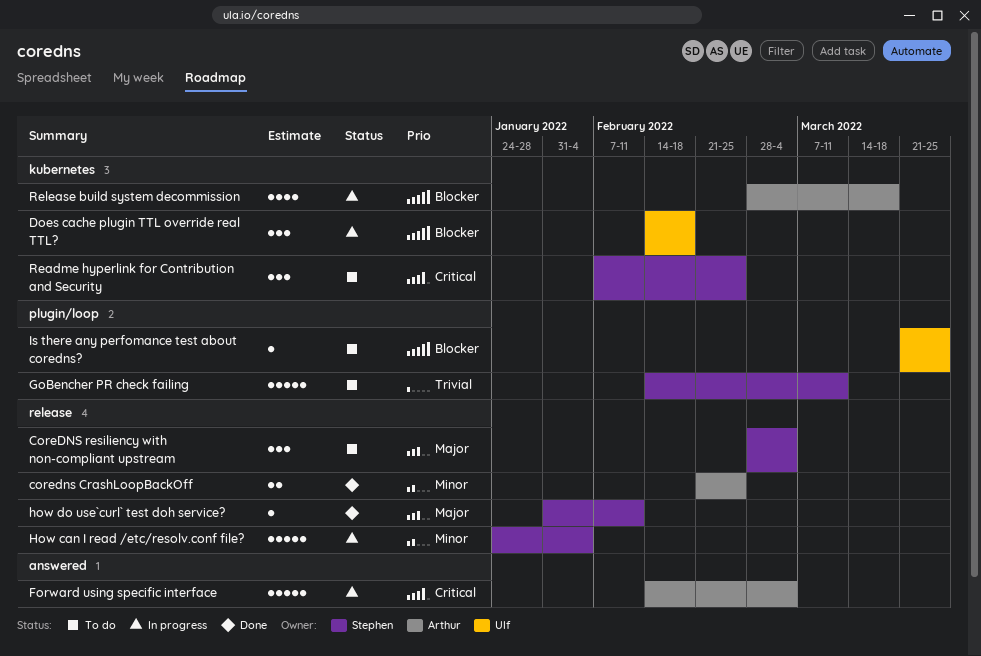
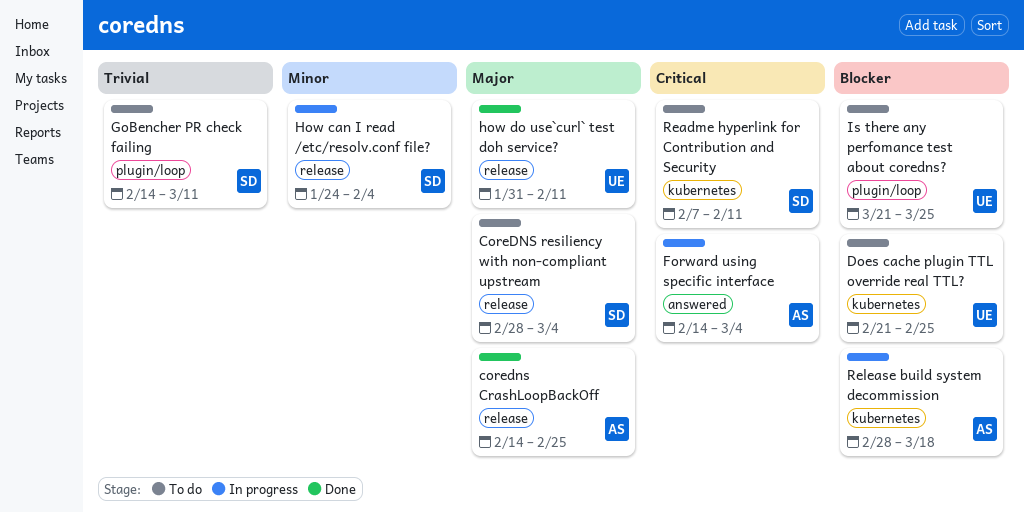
coredns CrashLoopBackOff, priority: Minor -> Major
coredns CrashLoopBackOff, start: Feb 21 -> Feb 14
Does cache plugin TTL override real TTL?, status: In progress -> To do
Does cache plugin TTL override real TTL?, start: Feb 14 -> Feb 21
Does cache plugin TTL override real TTL?, due: Feb 18 -> Feb 25
how do use`curl` test doh service?, owner: Stephen -> Ulf
Readme hyperlink for Contribution and Security, due: Feb 25 -> Feb 11

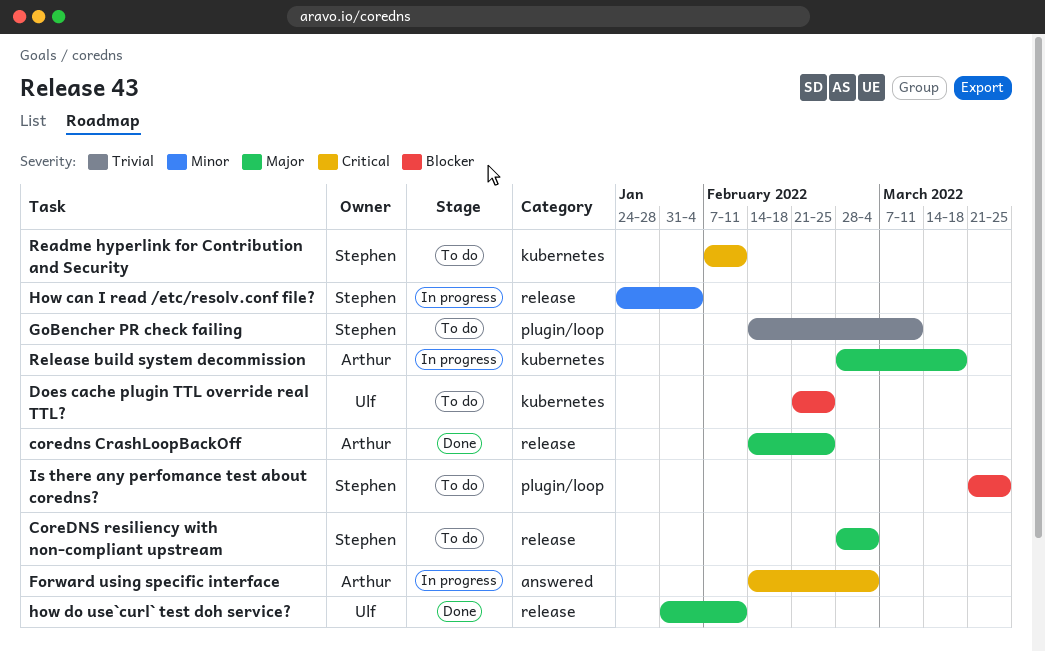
Is there any perfomance test about coredns?, owner: Ulf -> Stephen
Release build system decommission, priority: Blocker -> Major

